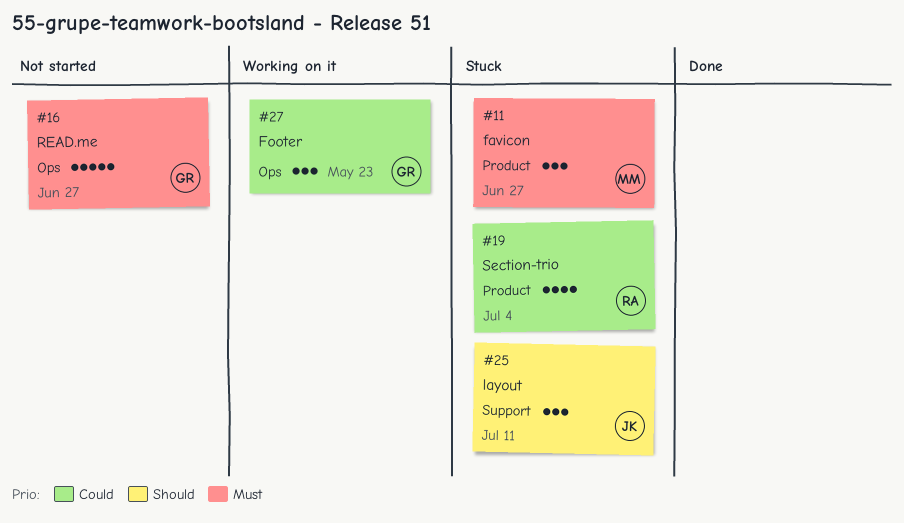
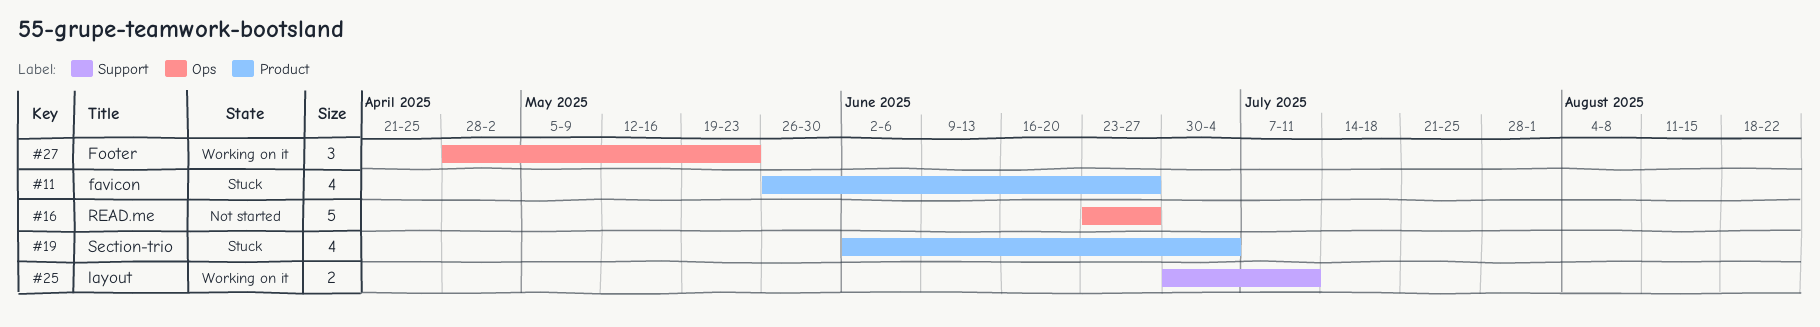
#11, estimate: 3 -> 4
#25, status: Stuck -> Working on it
#25, estimate: 3 -> 2

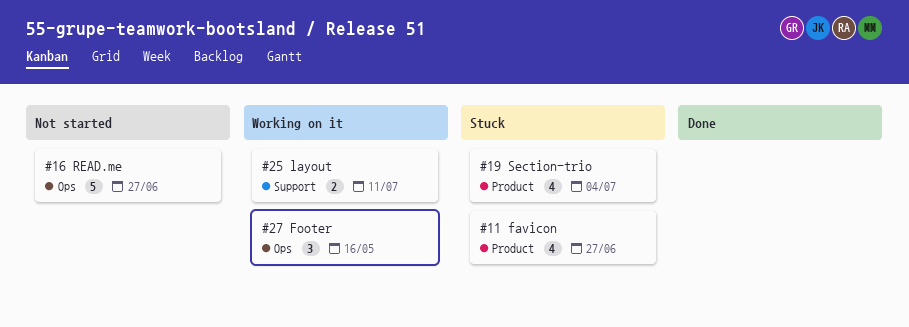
#27, due: May 23 -> May 16

